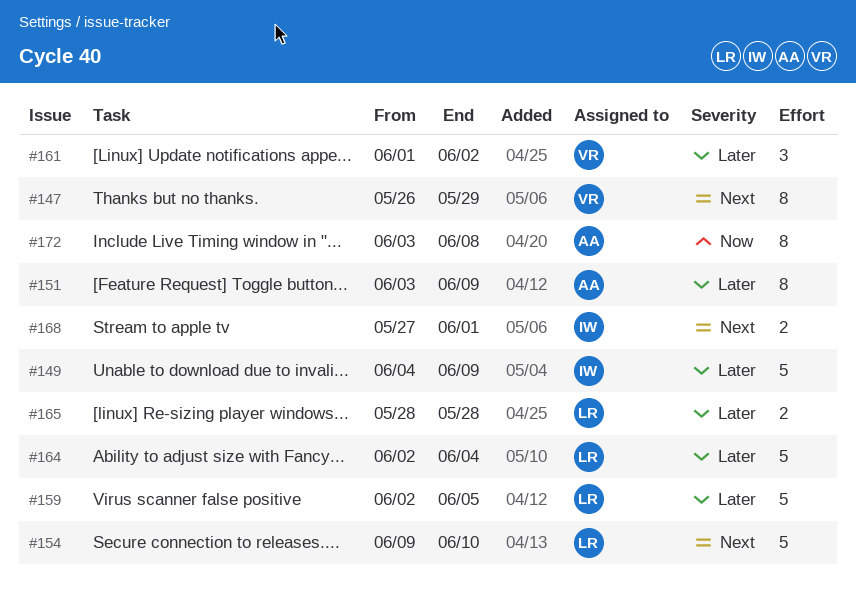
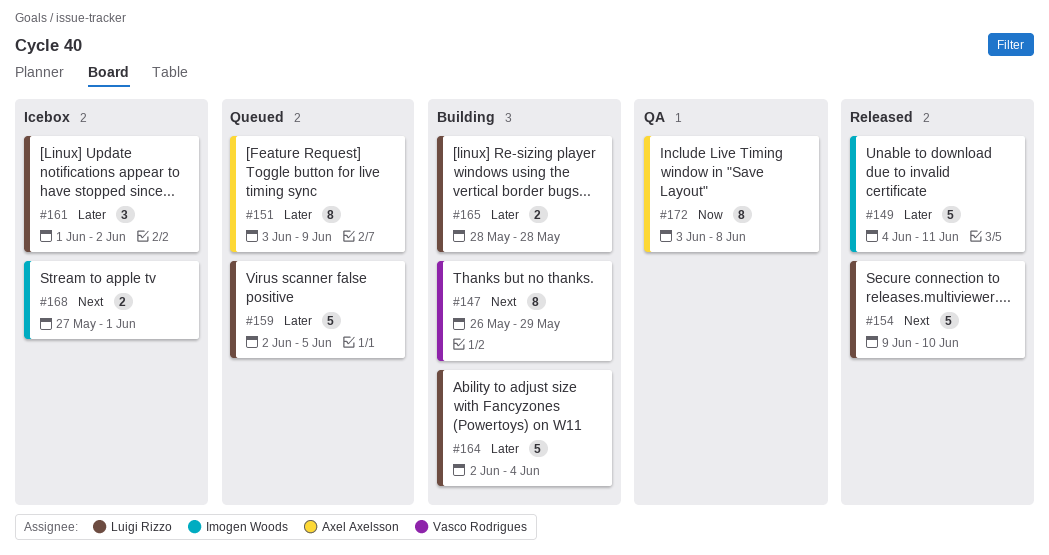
#149, due: Jun 9 -> Jun 11
#161, owner: Vasco Rodrigues -> Luigi Rizzo

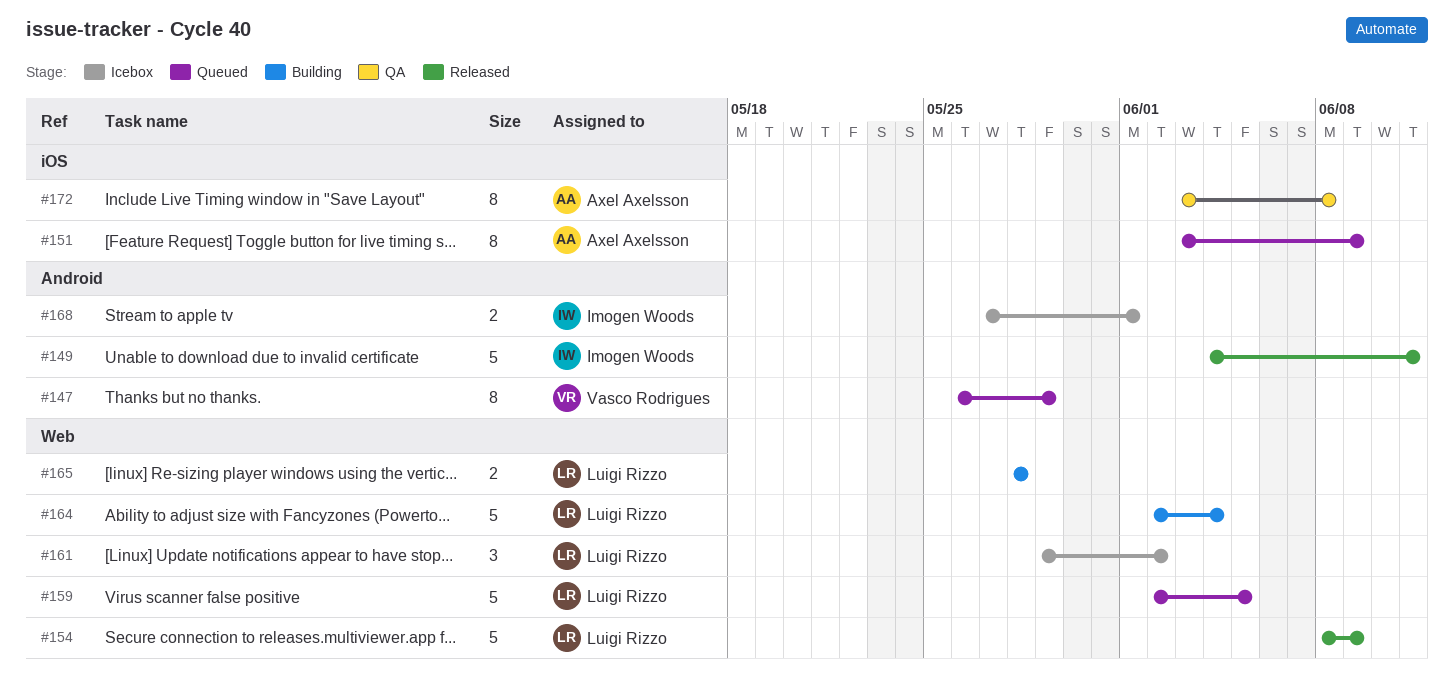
#147, status: Building -> Queued
#154, start: Jun 9 -> Jun 8
#154, due: Jun 10 -> Jun 9
#161, start: Jun 1 -> May 29

